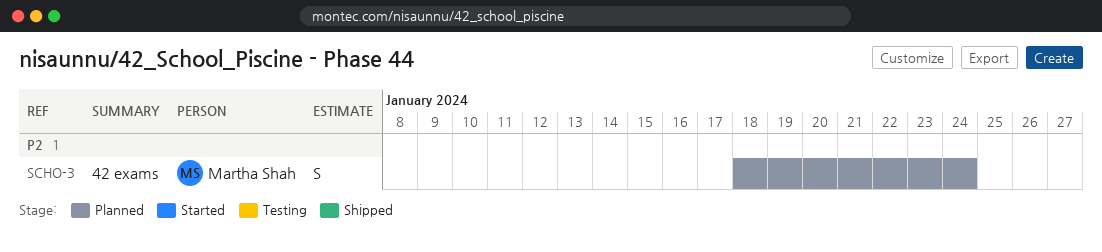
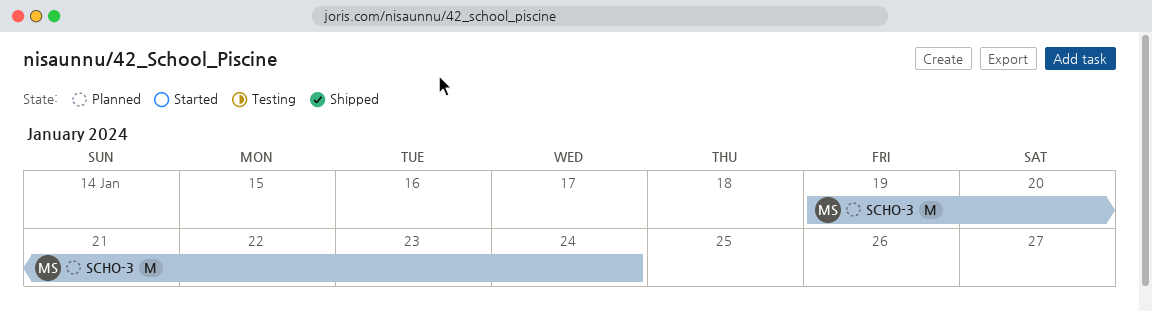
SCHO-3, estimate: S -> M
SCHO-3, start: Jan 18 -> Jan 19

